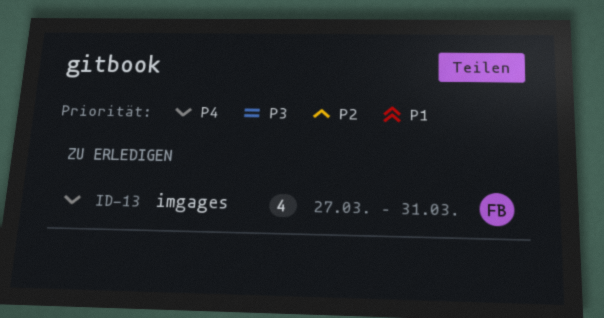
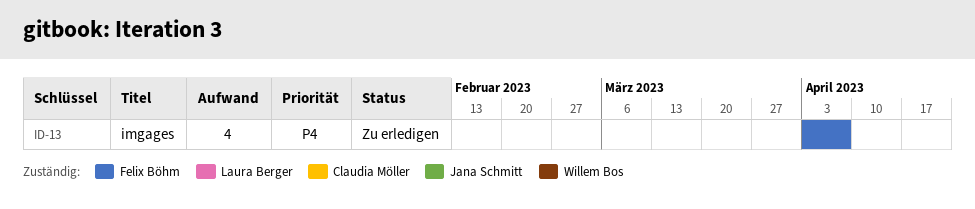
ID-13, start: Mar 27 -> Apr 3
ID-13, due: Mar 31 -> Apr 7

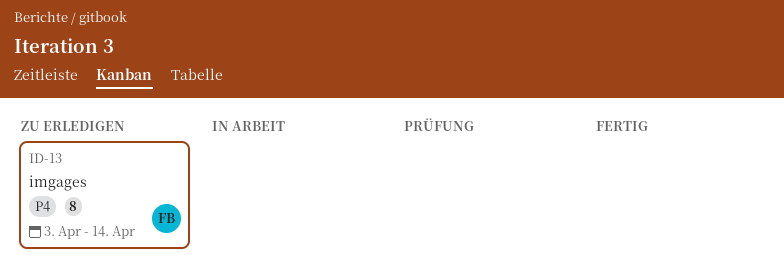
ID-13, estimate: 4 -> 8
ID-13, due: Apr 7 -> Apr 14

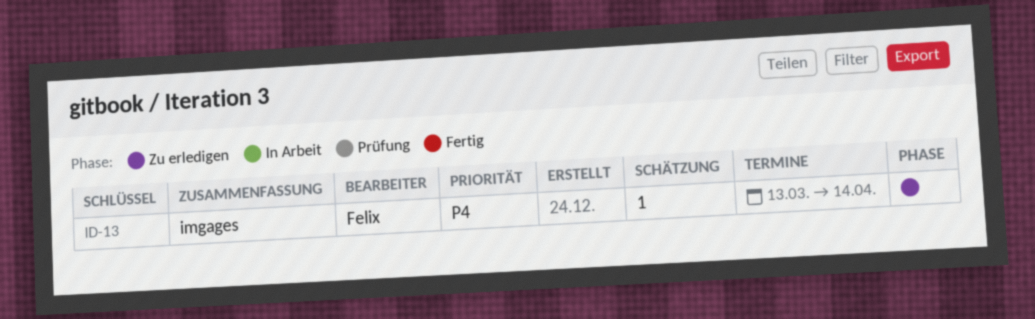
ID-13, estimate: 8 -> 1
ID-13, start: Apr 3 -> Mar 13

